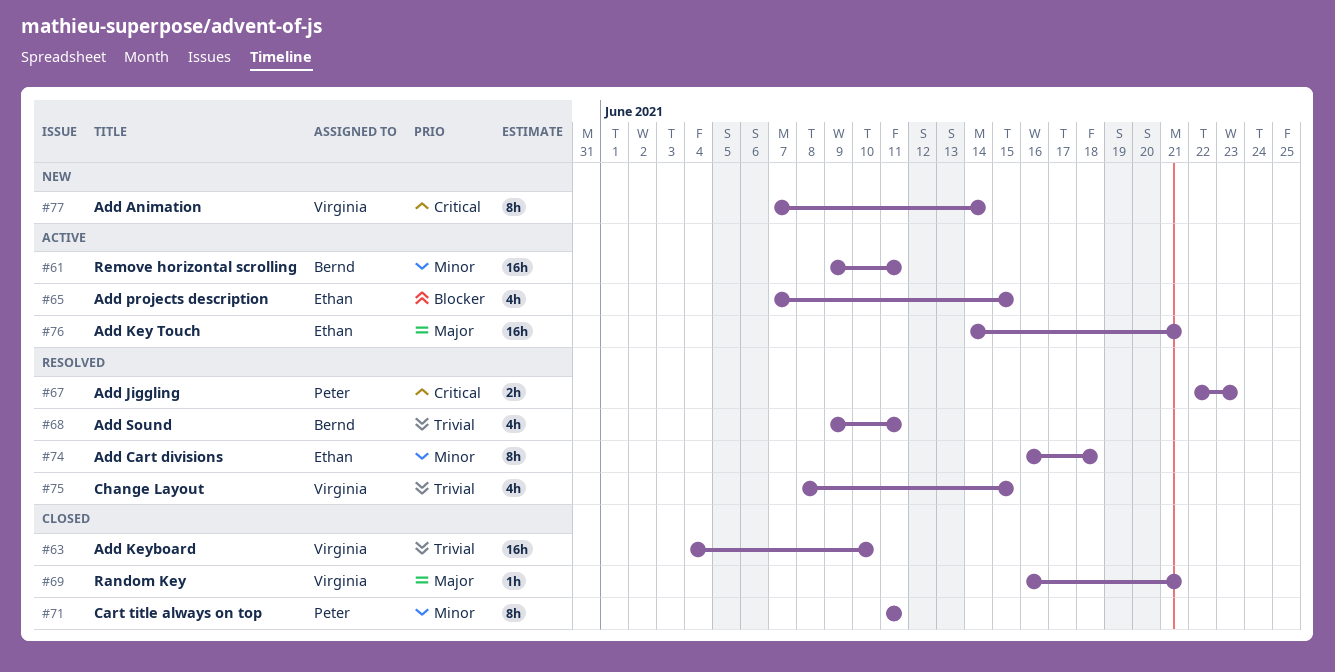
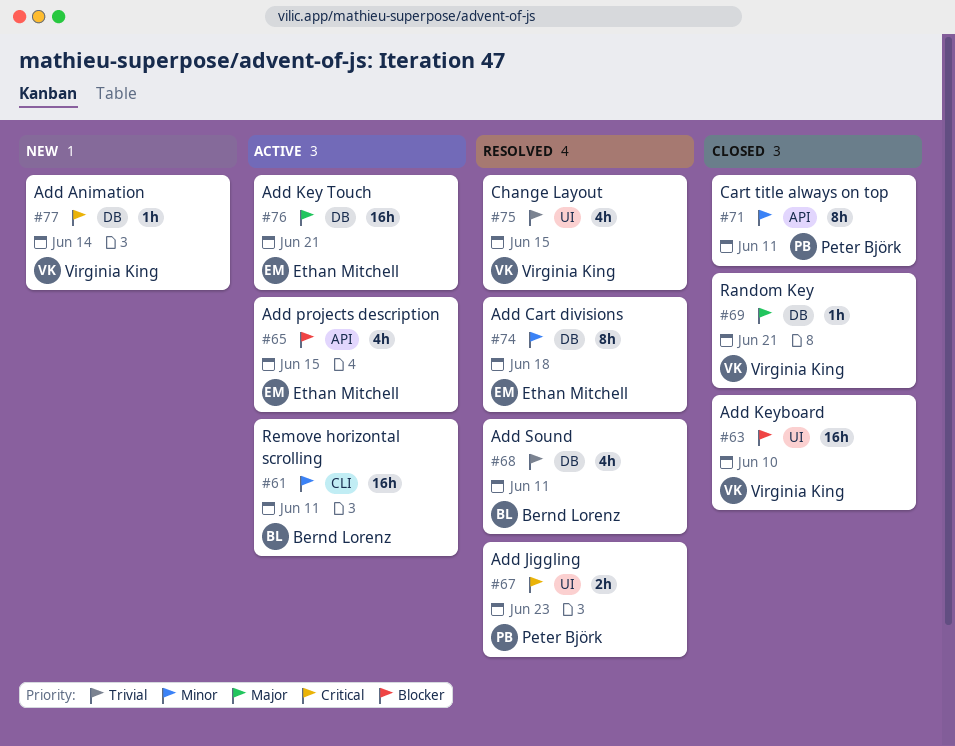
#63, priority: Trivial -> Blocker
#77, estimate: 8h -> 1h

